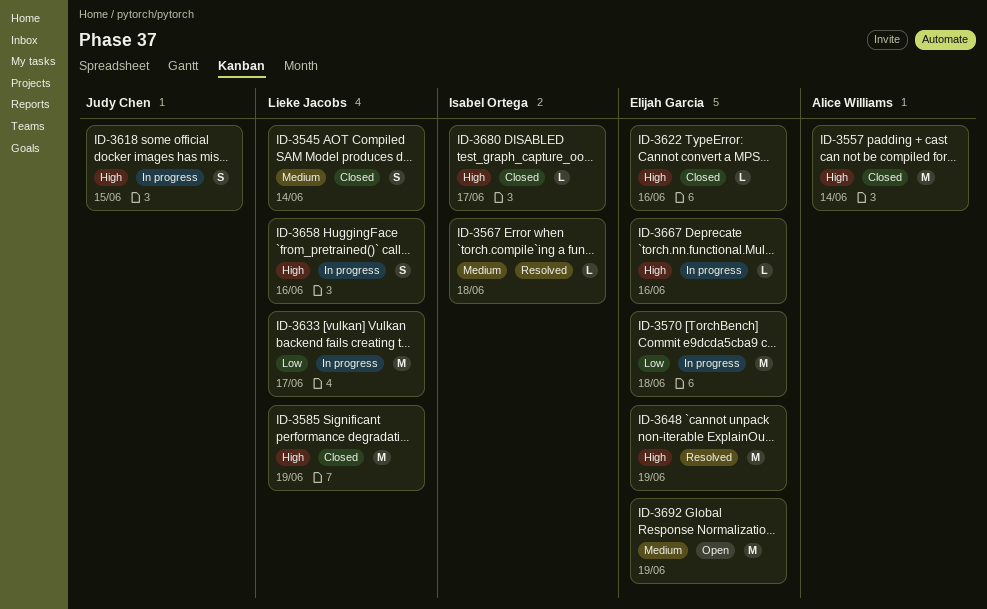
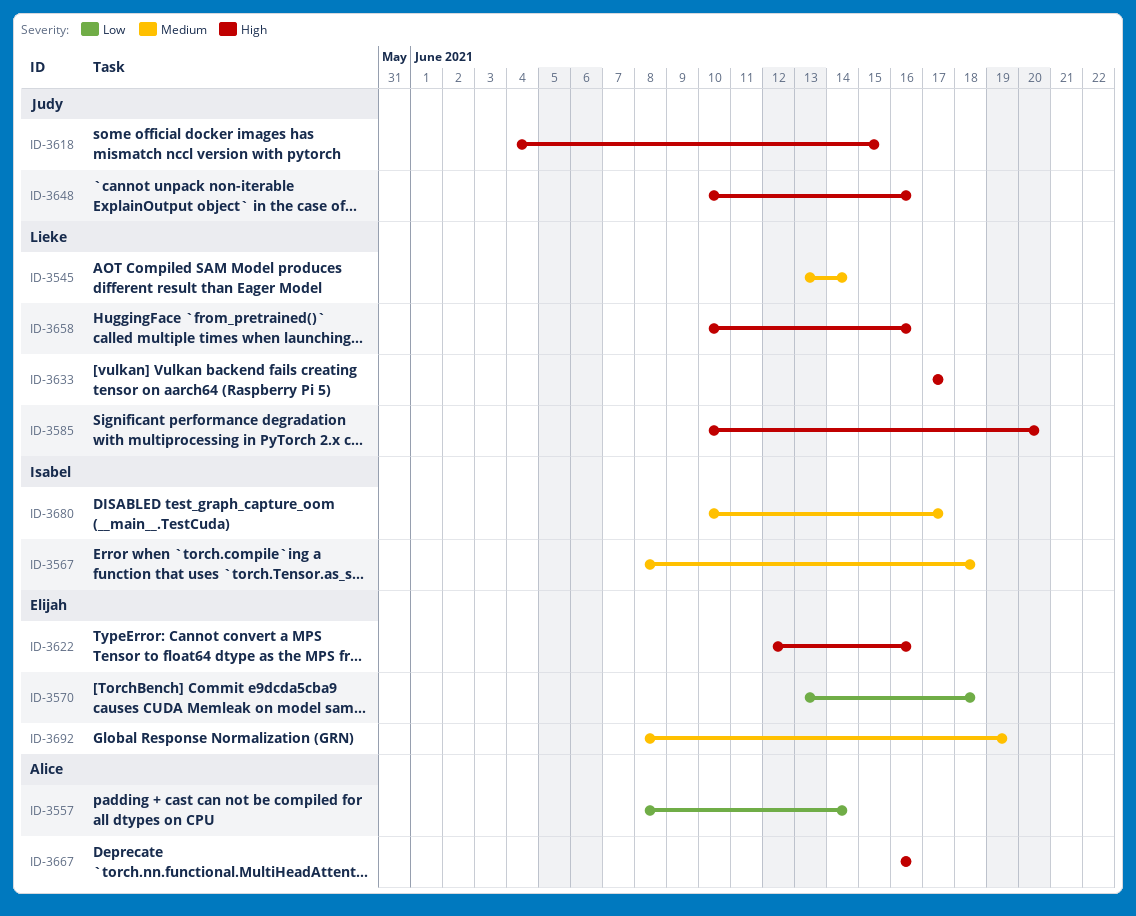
ID-3557, priority: High -> Low
ID-3585, due: Jun 19 -> Jun 20
ID-3633, priority: Low -> High
ID-3648, owner: Elijah Garcia -> Judy Chen
ID-3648, due: Jun 19 -> Jun 16
ID-3667, owner: Elijah Garcia -> Alice Williams
ID-3680, priority: High -> Medium

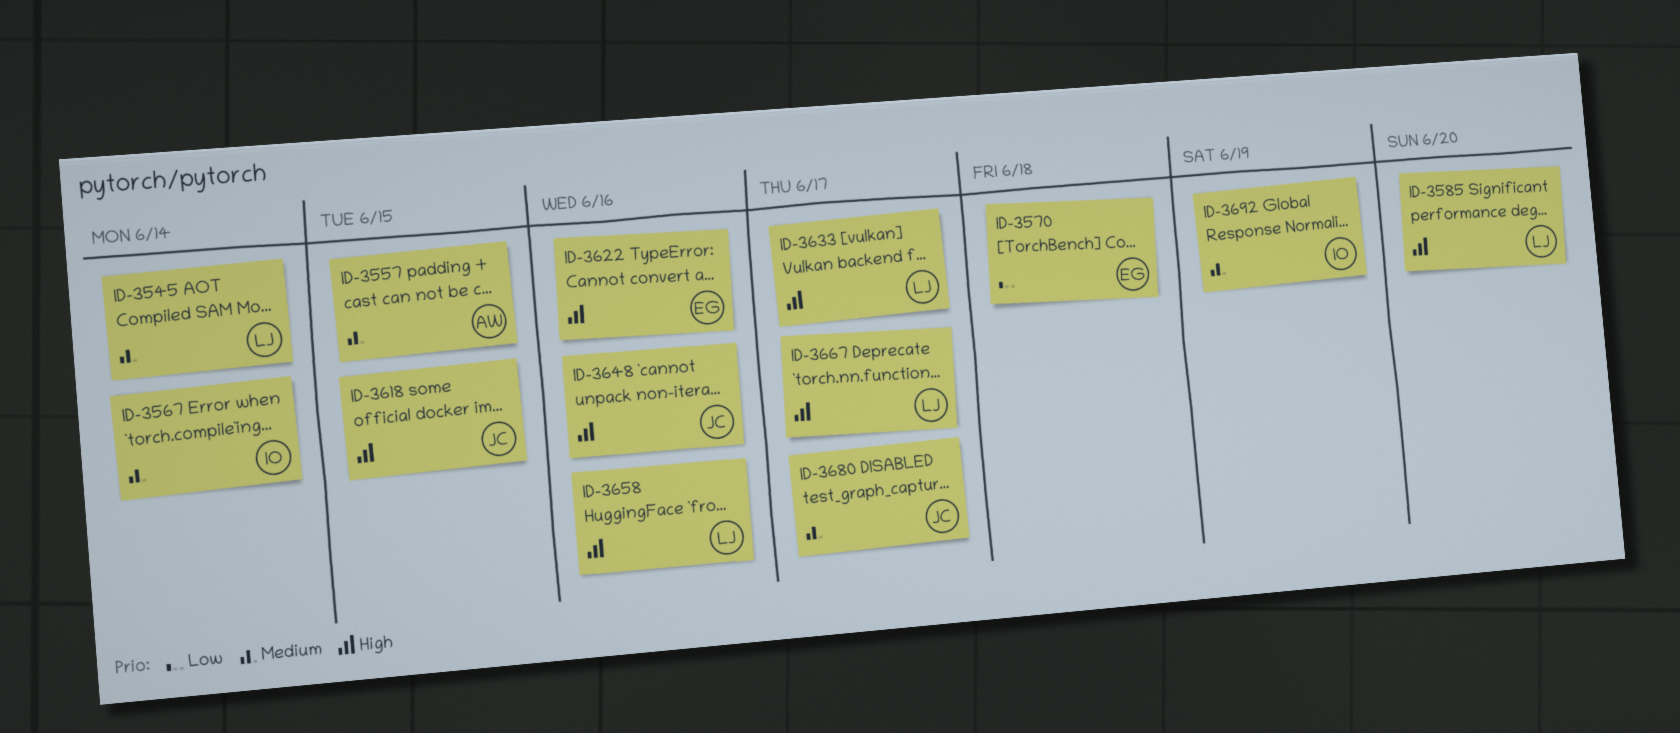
ID-3557, priority: Low -> Medium
ID-3557, due: Jun 14 -> Jun 15
ID-3567, due: Jun 18 -> Jun 14
ID-3667, owner: Alice -> Lieke
ID-3667, due: Jun 16 -> Jun 17
ID-3680, owner: Isabel -> Judy
ID-3692, owner: Elijah -> Isabel

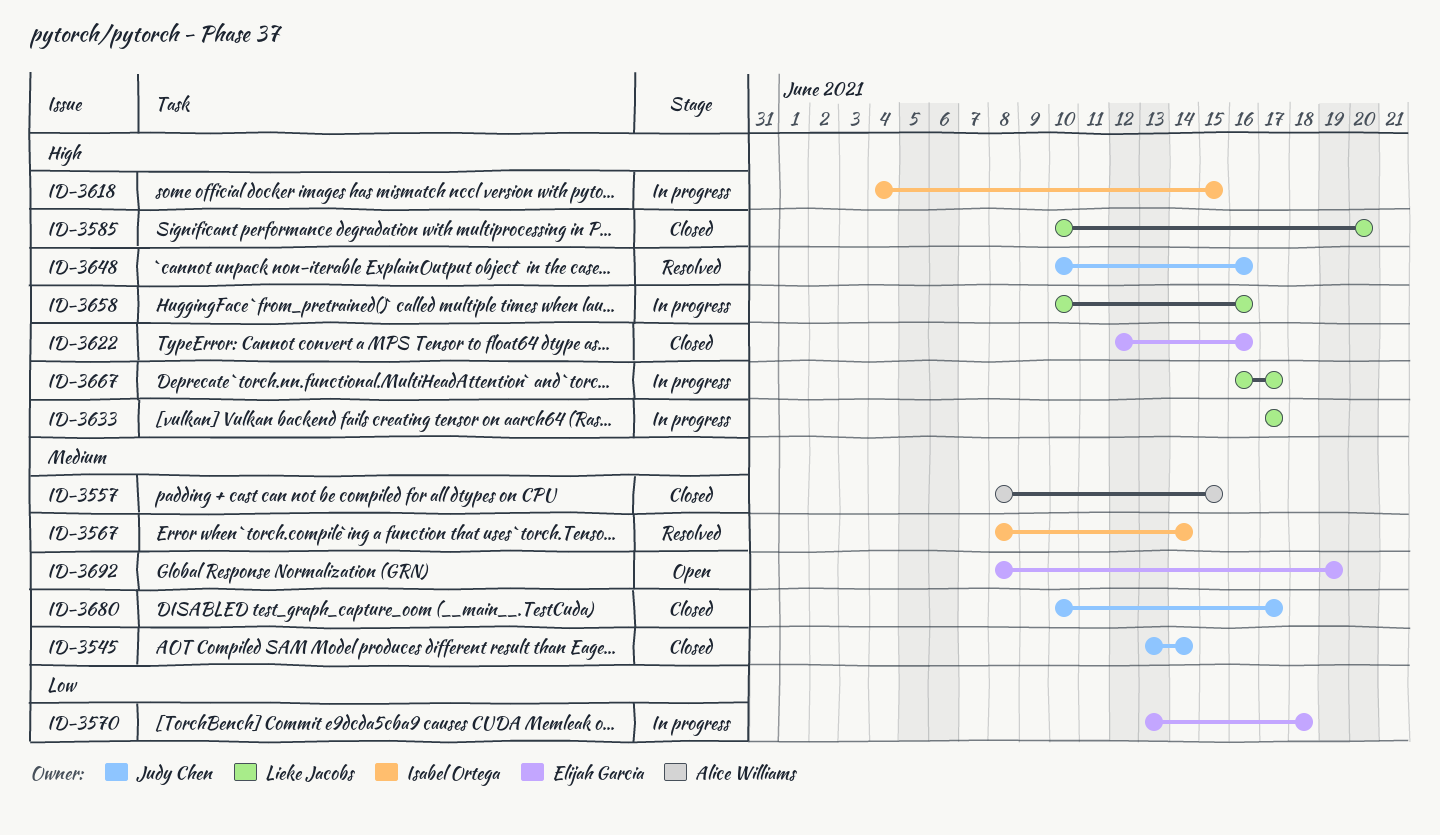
ID-3545, owner: Lieke Jacobs -> Judy Chen
ID-3618, owner: Judy Chen -> Isabel Ortega
ID-3692, owner: Isabel Ortega -> Elijah Garcia

